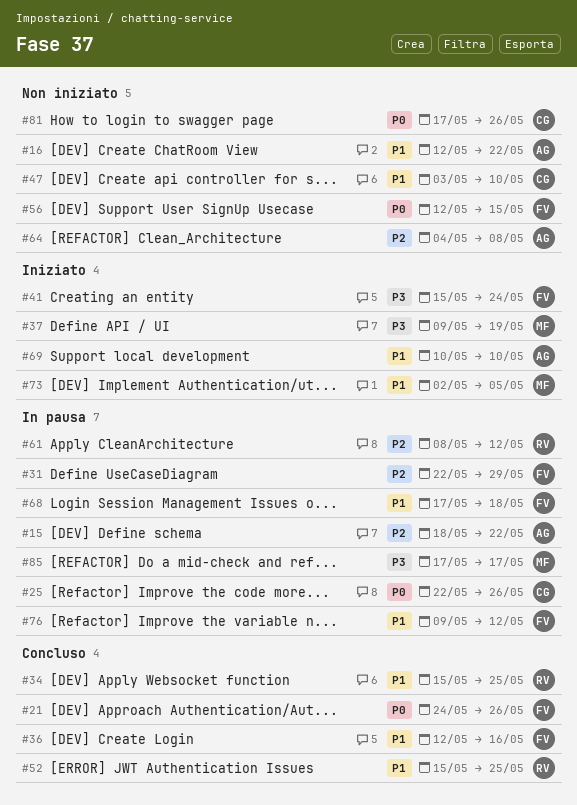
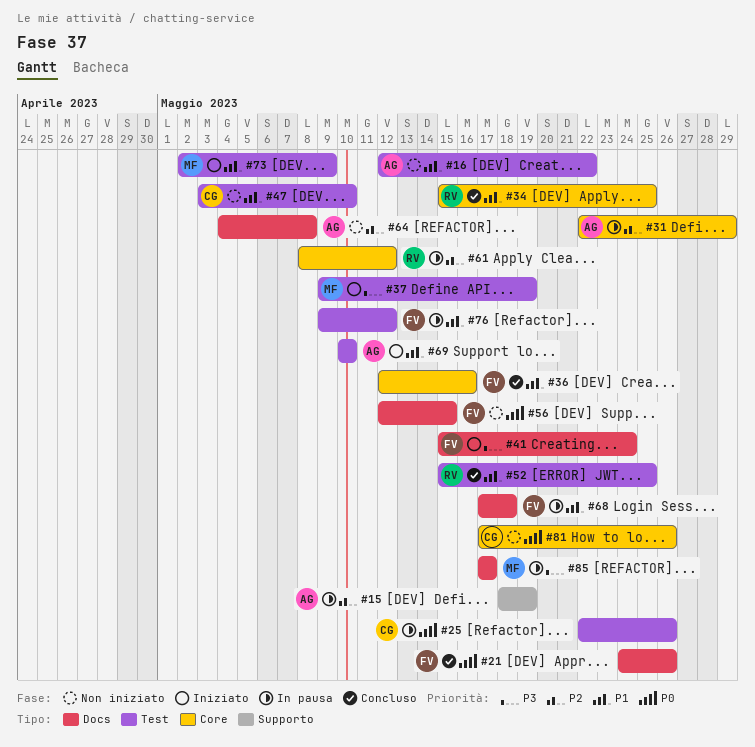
#15, due: May 22 -> May 19
#31, owner: FV -> AG
#73, due: May 5 -> May 9

